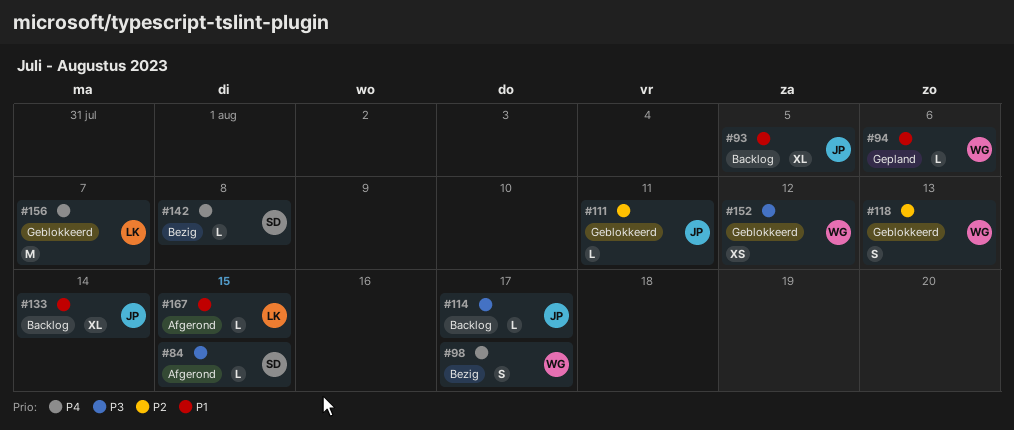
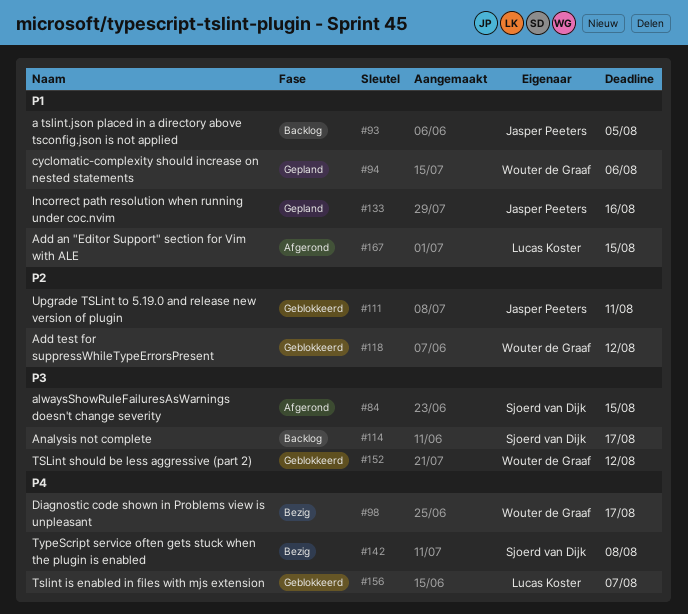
#114, owner: Jasper Peeters -> Sjoerd van Dijk
#118, due: Aug 13 -> Aug 12
#133, status: Backlog -> Gepland
#133, due: Aug 14 -> Aug 16

